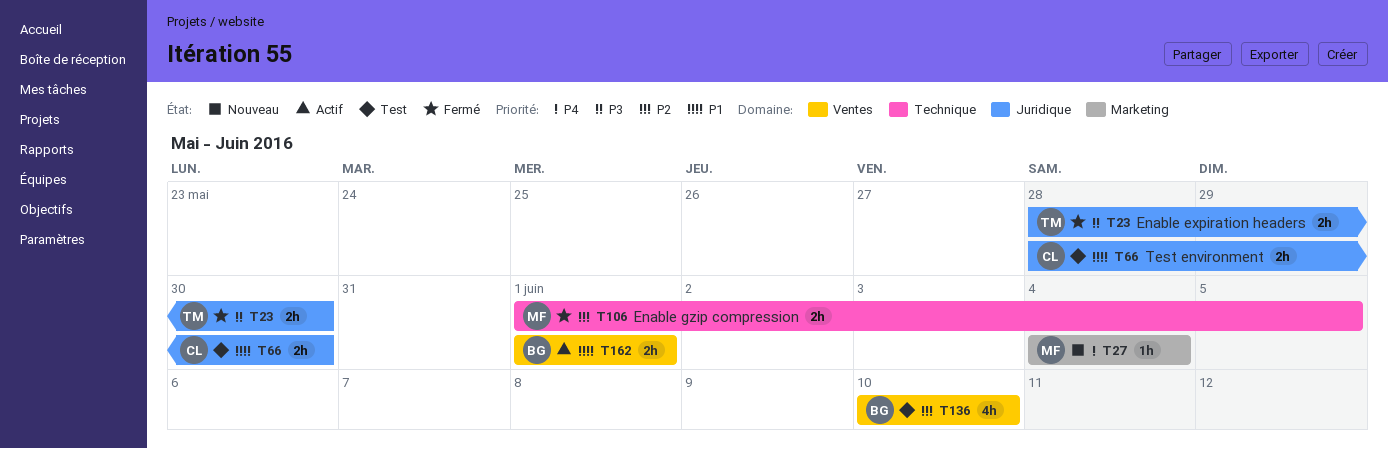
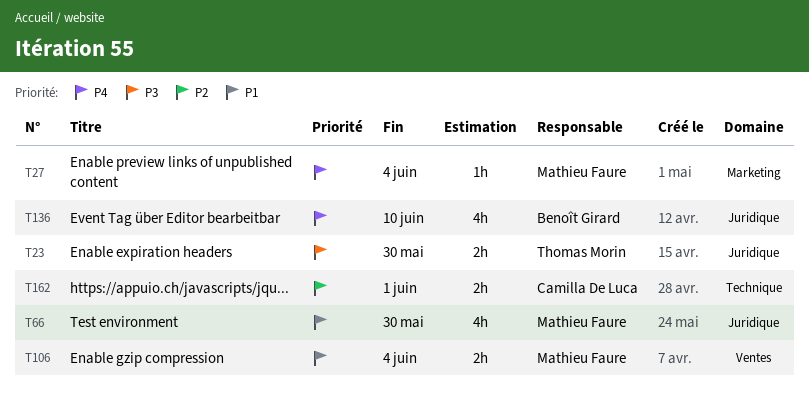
T66, owner: Camilla De Luca -> Mathieu Faure
T66, estimate: 2h -> 4h
T106, priority: P2 -> P1
T106, label: Technique -> Ventes
T106, due: Jun 5 -> Jun 4
T136, priority: P2 -> P4
T136, label: Ventes -> Juridique
T162, owner: Benoît Girard -> Camilla De Luca
T162, priority: P1 -> P2
T162, label: Ventes -> Technique

